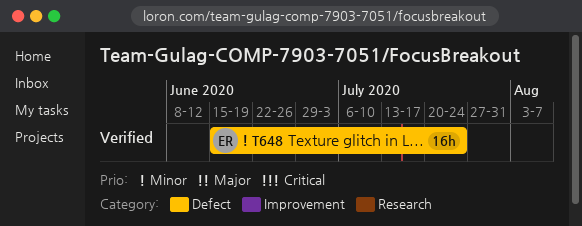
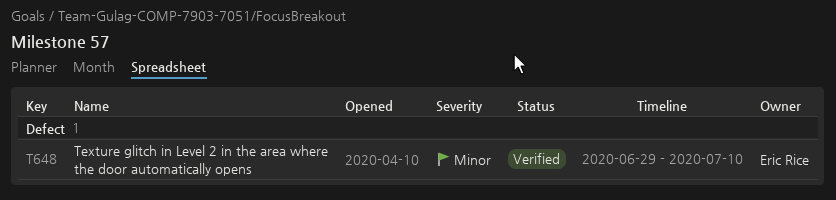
T648, start: Jun 15 -> Jun 29
T648, due: Jul 24 -> Jul 10

